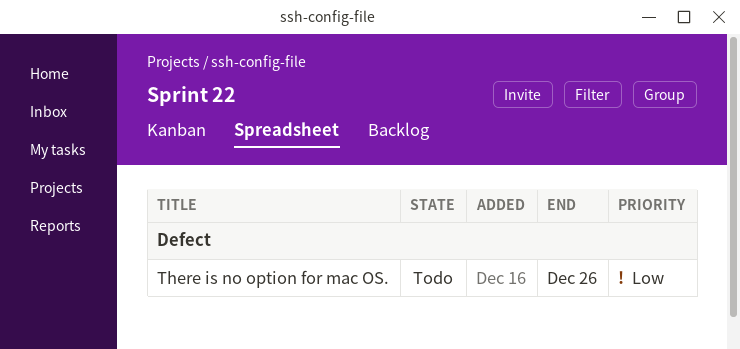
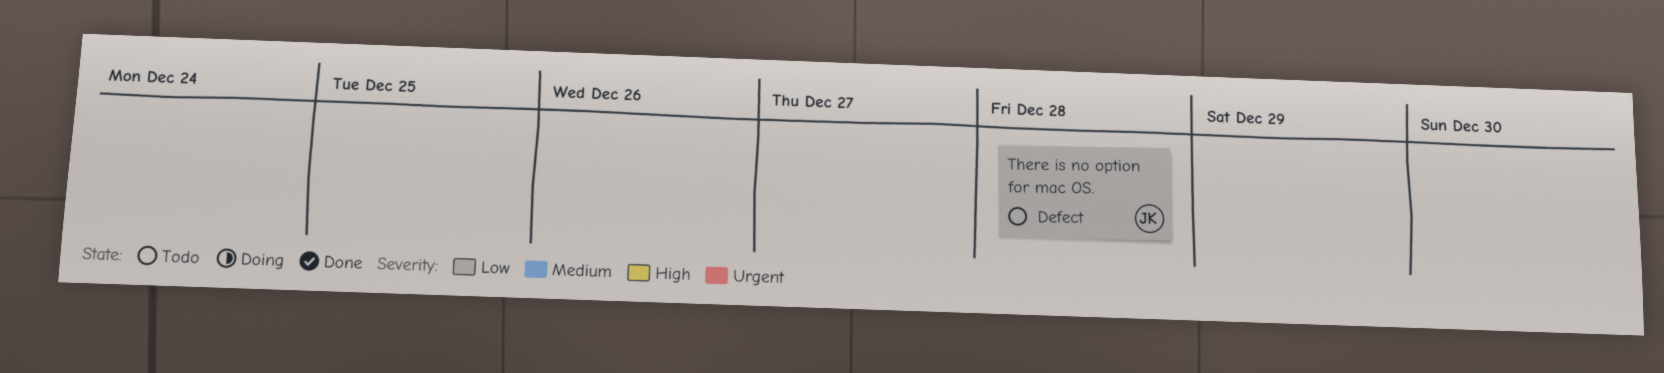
There is no option for mac OS., due: Dec 26 -> Dec 28

